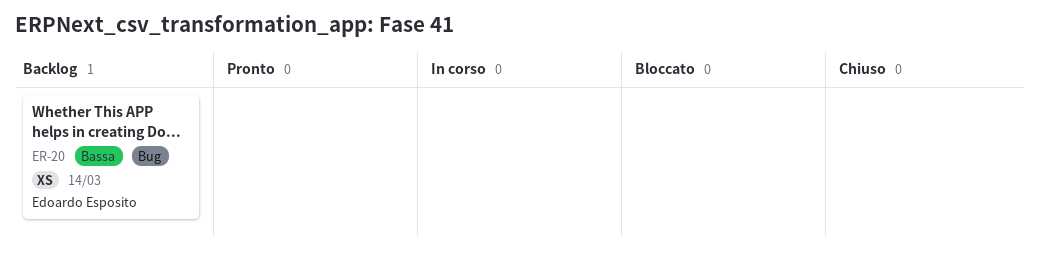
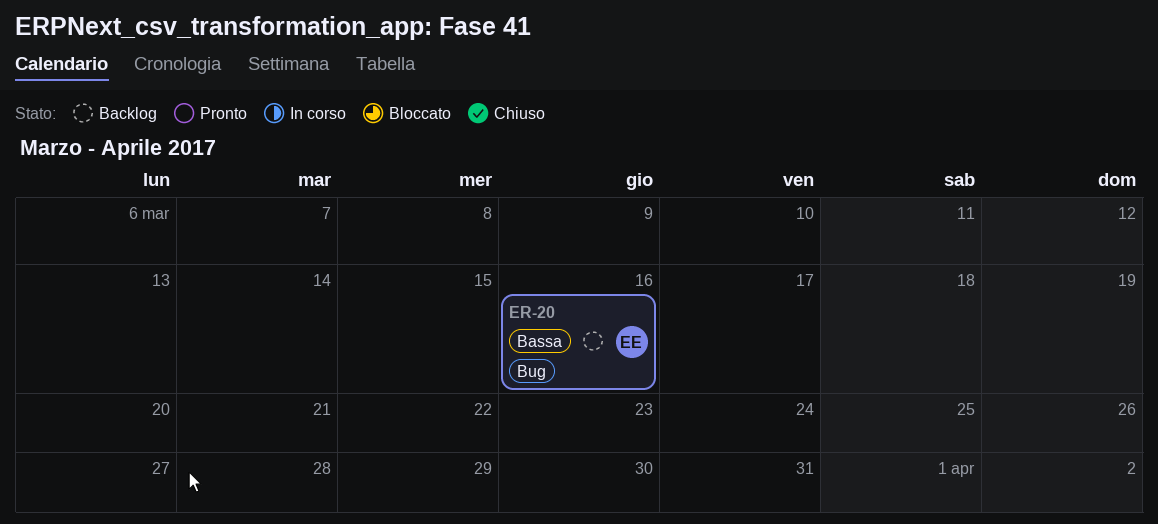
ER-20, due: Mar 14 -> Mar 16

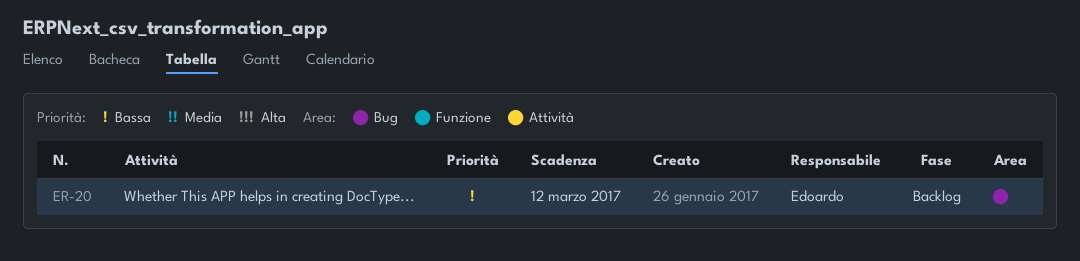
ER-20, due: Mar 16 -> Mar 12

